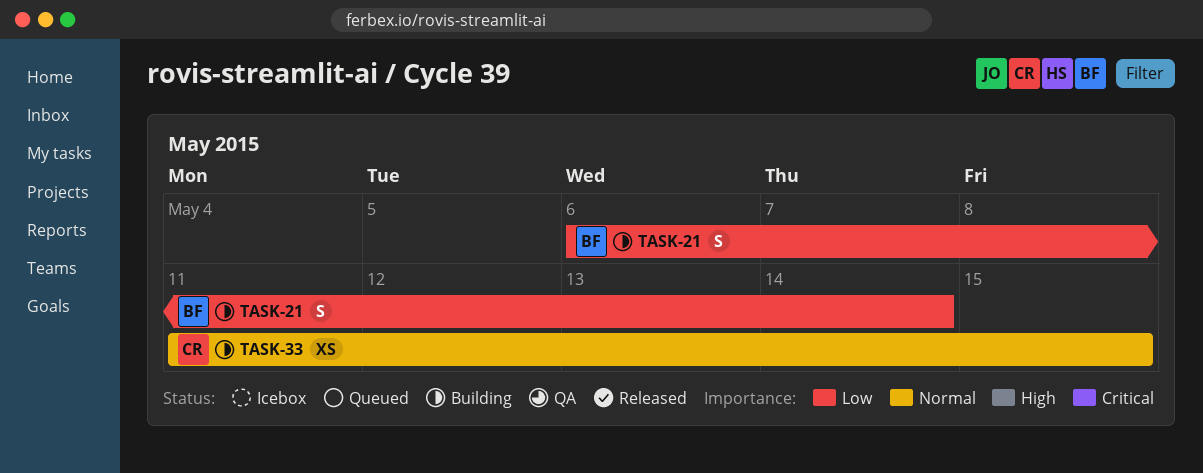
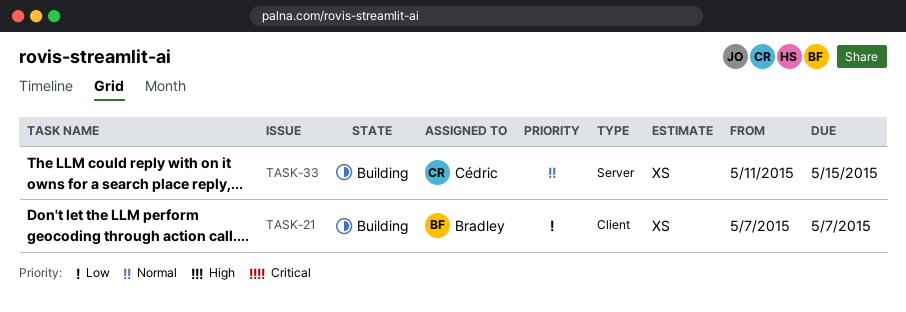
TASK-21, estimate: S -> XS
TASK-21, start: May 6 -> May 7
TASK-21, due: May 14 -> May 7

